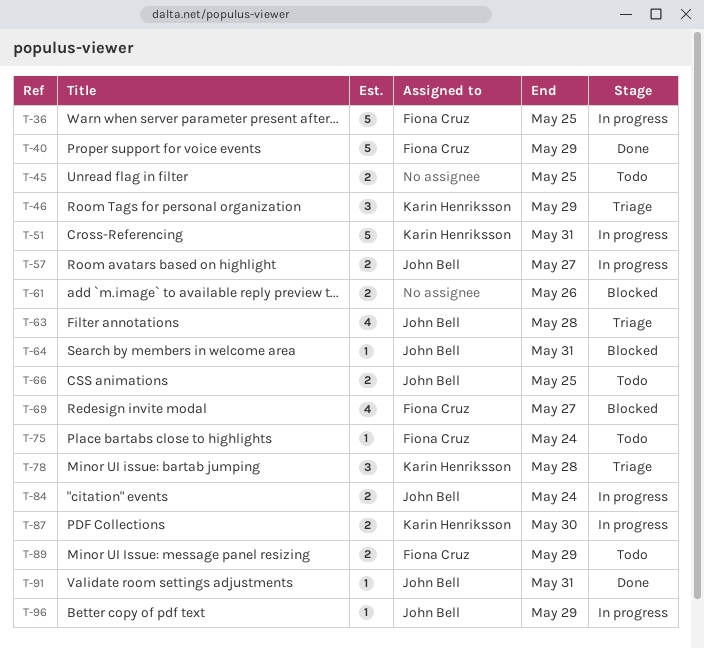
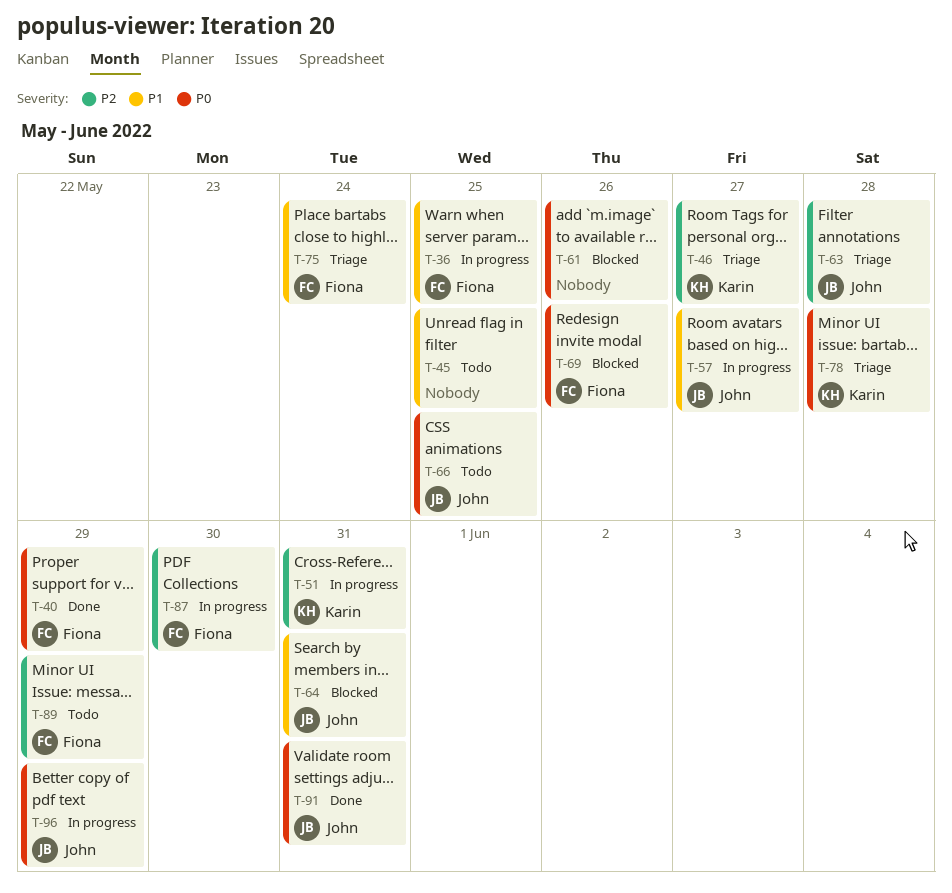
T-46, due: May 29 -> May 27
T-69, due: May 27 -> May 26
T-75, status: Todo -> Triage
T-84: present -> none
T-87, owner: Karin Henriksson -> Fiona Cruz

